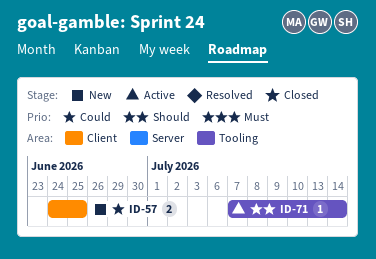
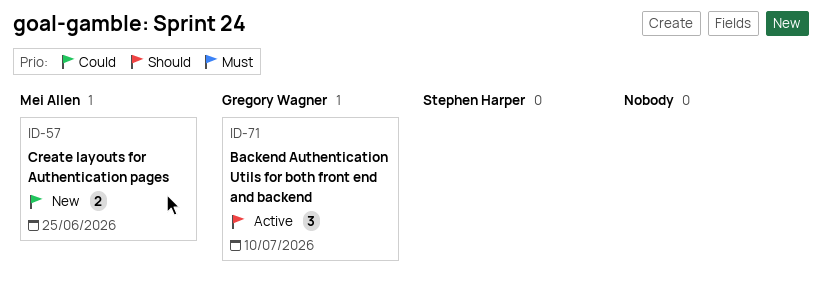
ID-71, estimate: 1 -> 3
ID-71, due: Jul 14 -> Jul 10

